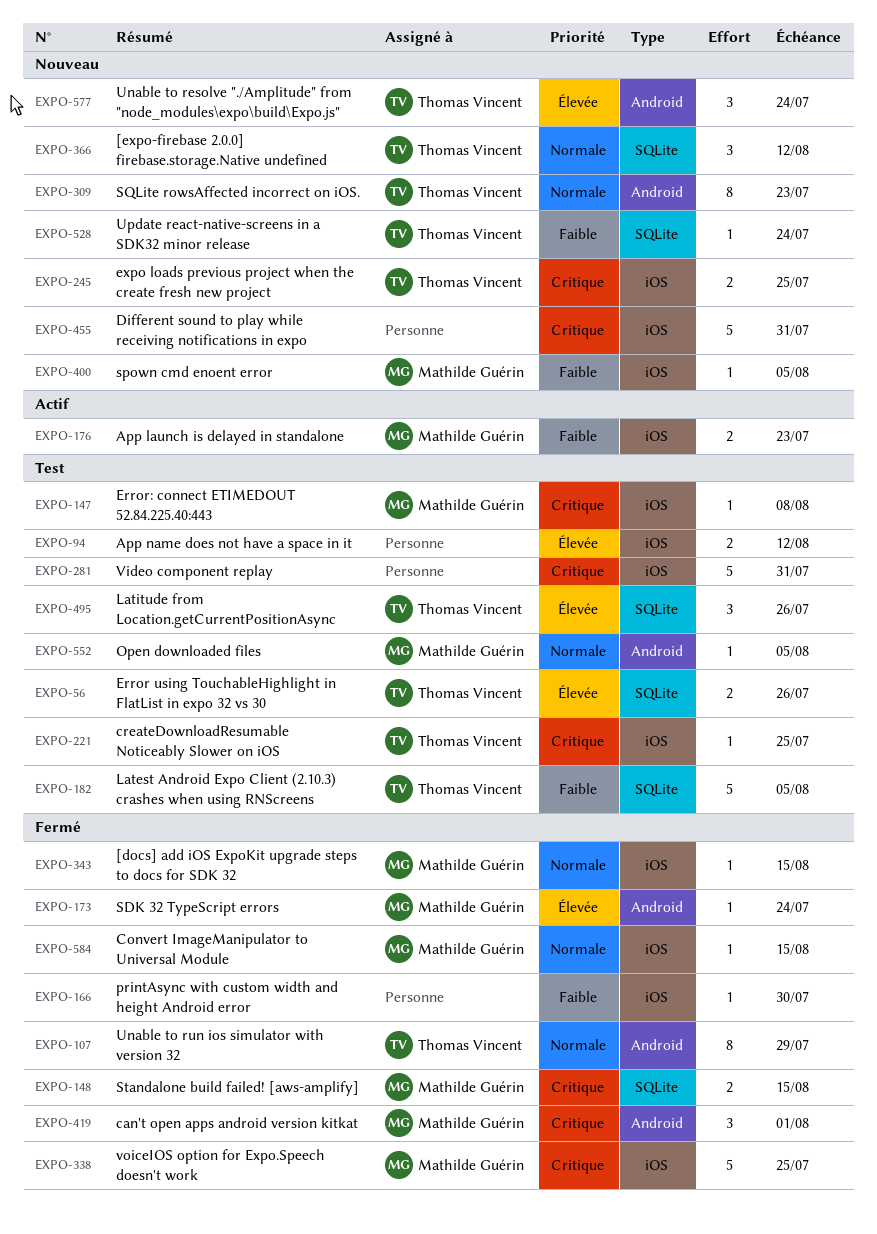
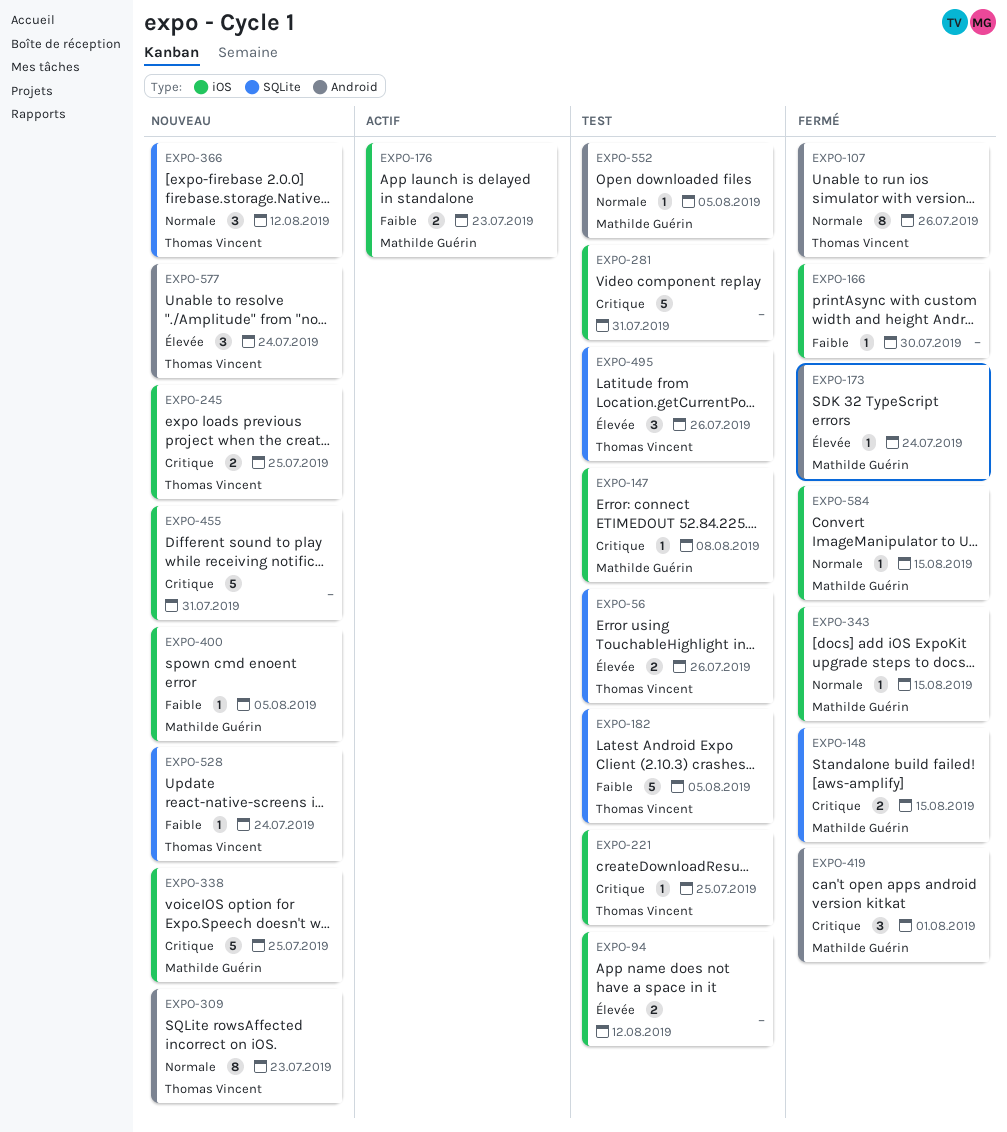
EXPO-107, due: Jul 29 -> Jul 26
EXPO-338, status: Fermé -> Nouveau

